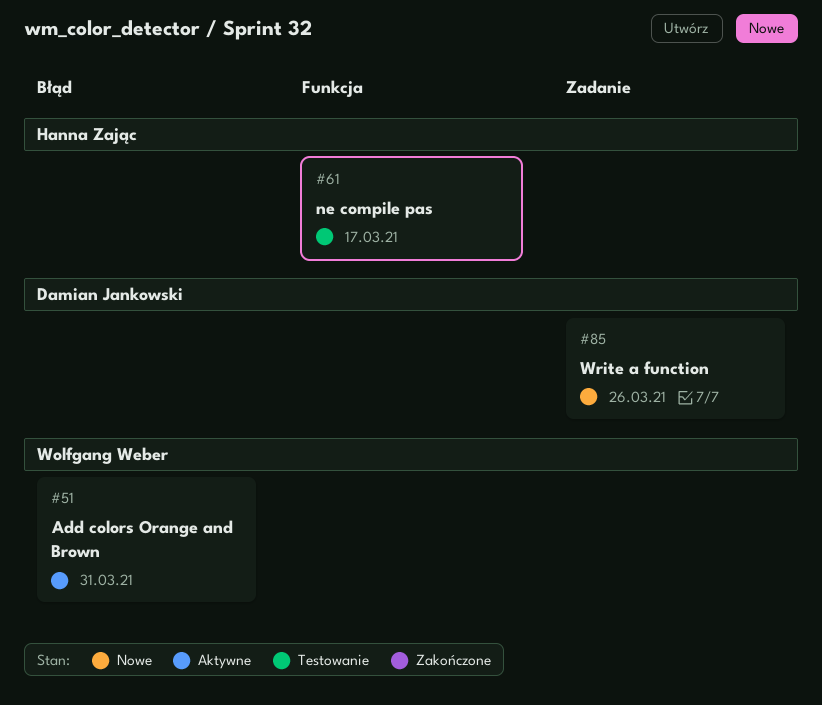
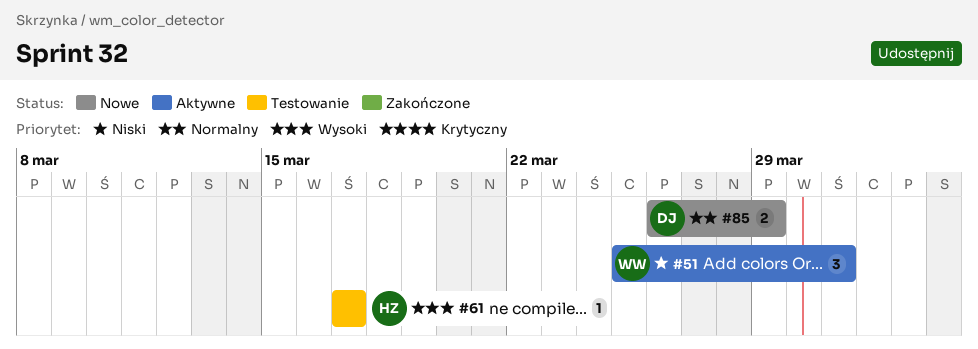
#85, due: Mar 26 -> Mar 29

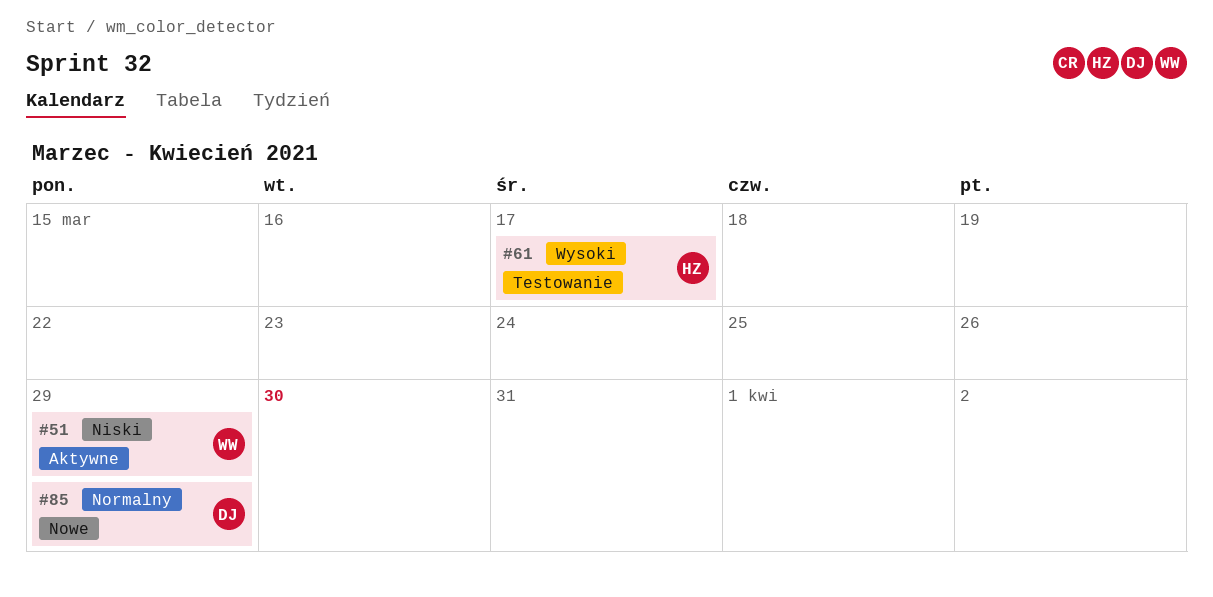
#51, due: Mar 31 -> Mar 29

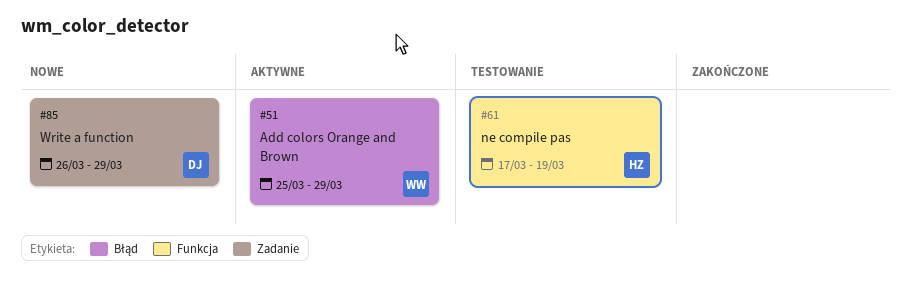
#61, due: Mar 17 -> Mar 19

